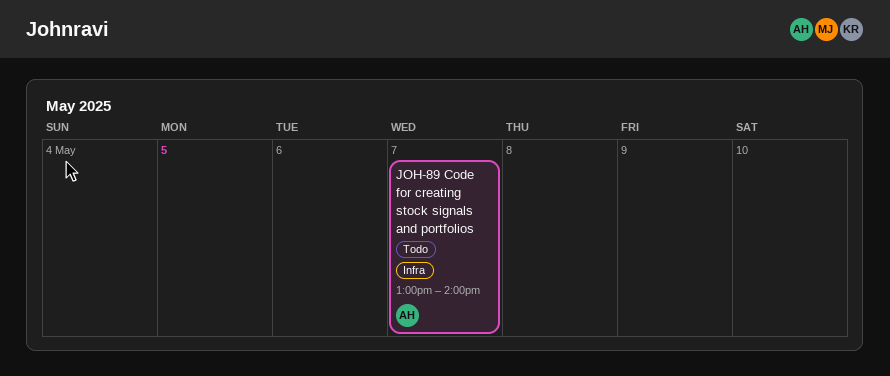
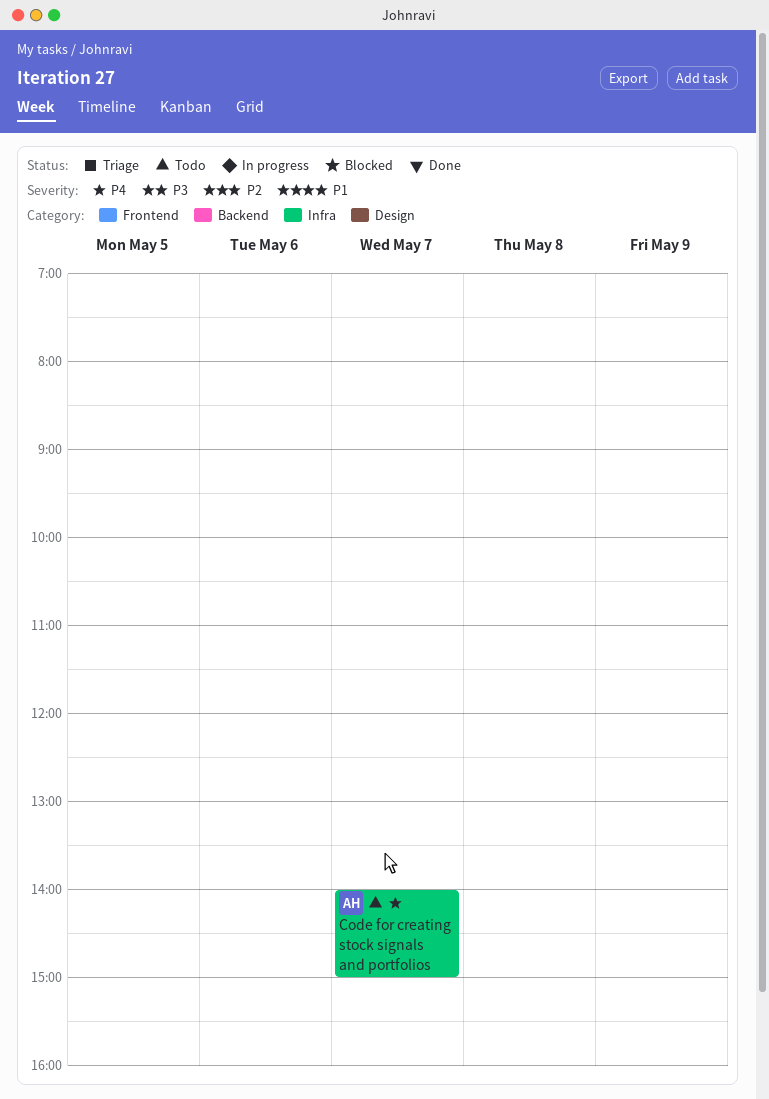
Code for creating stock signals and portfolios, begins: 13:00 -> 14:00
Code for creating stock signals and portfolios, ends: 14:00 -> 15:00

